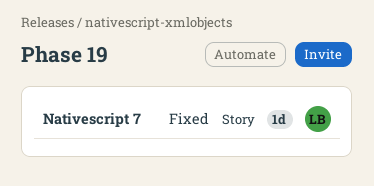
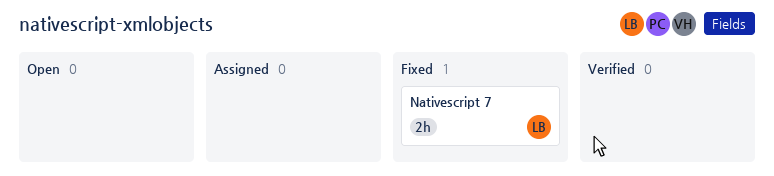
Nativescript 7, estimate: 1d -> 2h

